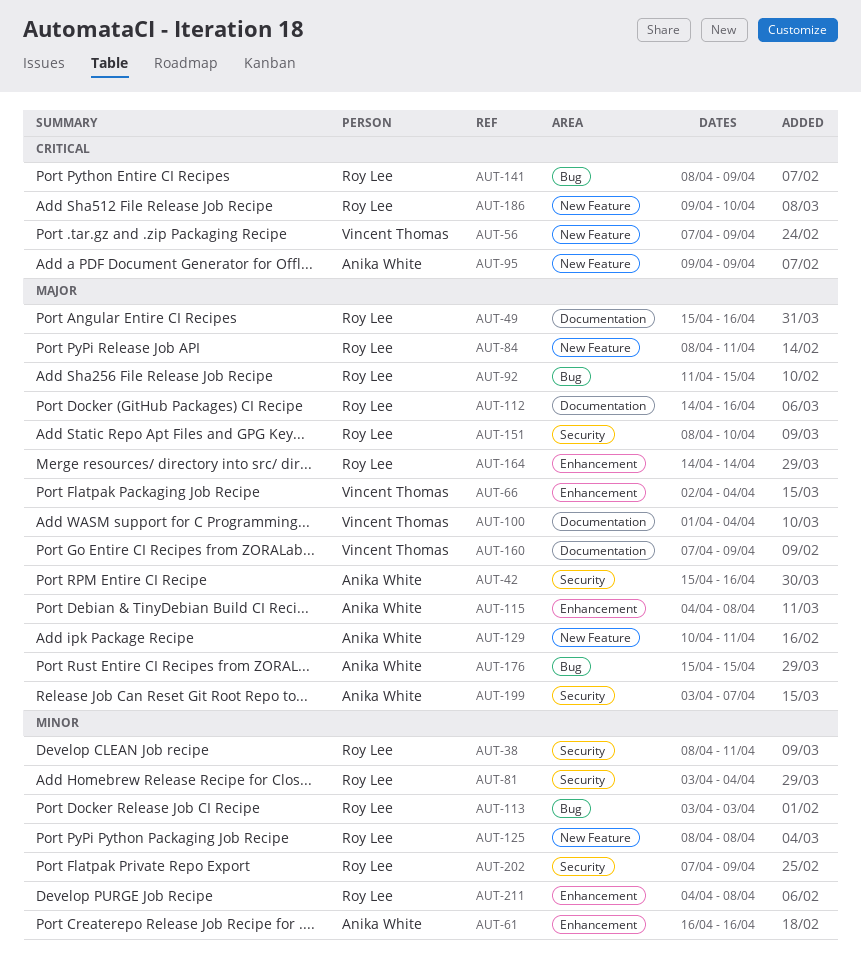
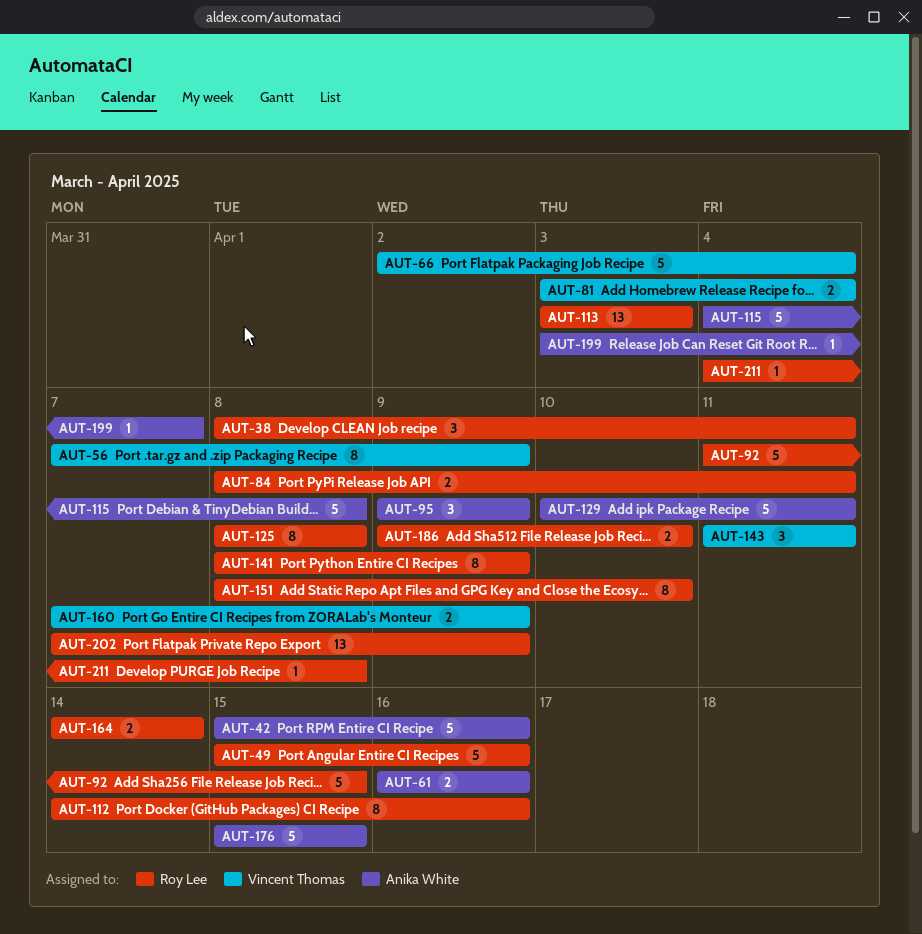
AUT-81, owner: Roy Lee -> Vincent Thomas
AUT-100: present -> none
AUT-143: none -> present

